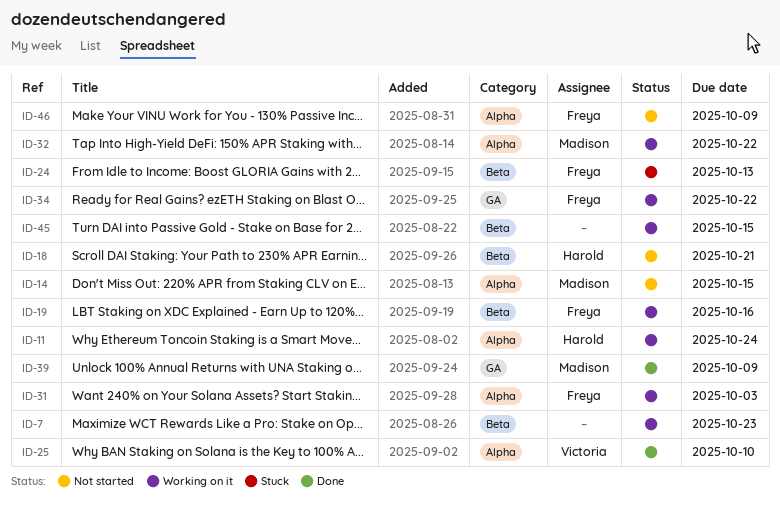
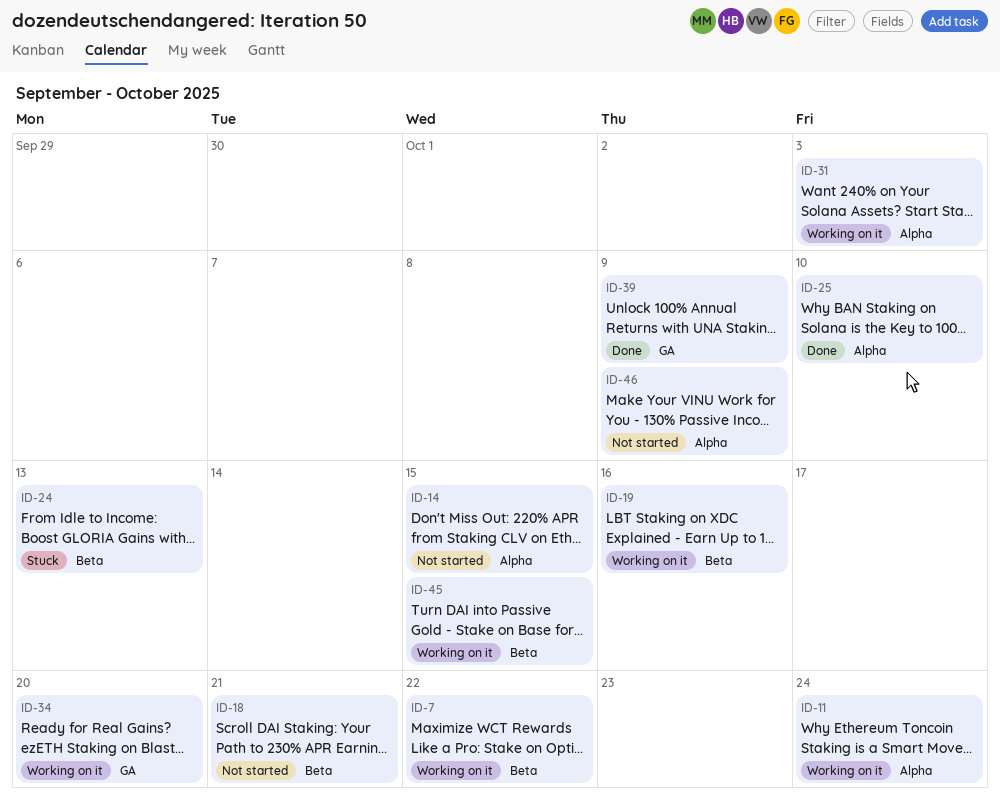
ID-7, due: Oct 23 -> Oct 22
ID-32: present -> none
ID-34, due: Oct 22 -> Oct 20

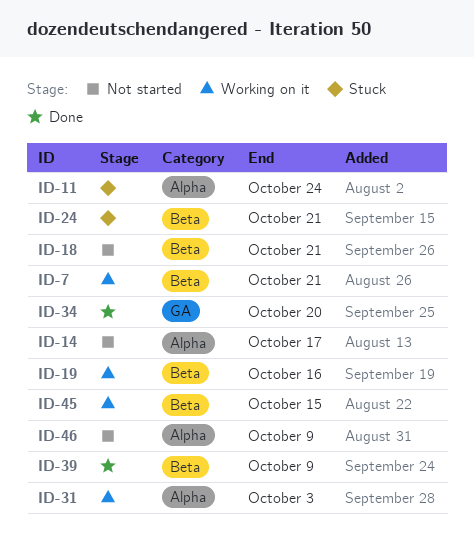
ID-7, due: Oct 22 -> Oct 21
ID-11, status: Working on it -> Stuck
ID-14, due: Oct 15 -> Oct 17
ID-24, due: Oct 13 -> Oct 21
ID-25: present -> none
ID-34, status: Working on it -> Done
ID-39, label: GA -> Beta

